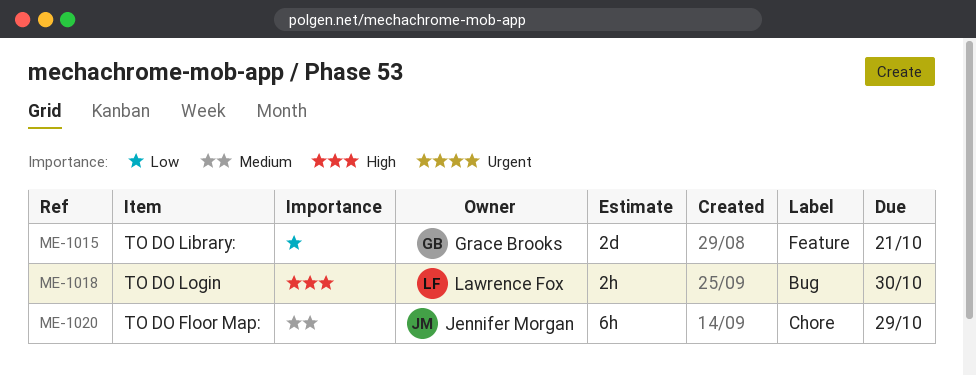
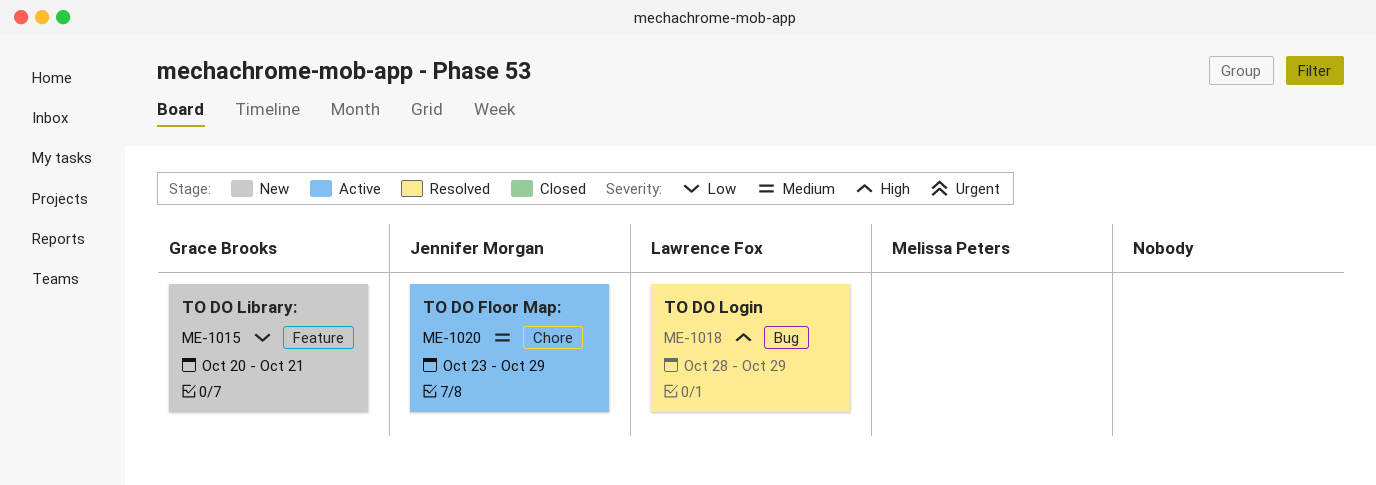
ME-1018, due: Oct 30 -> Oct 29

